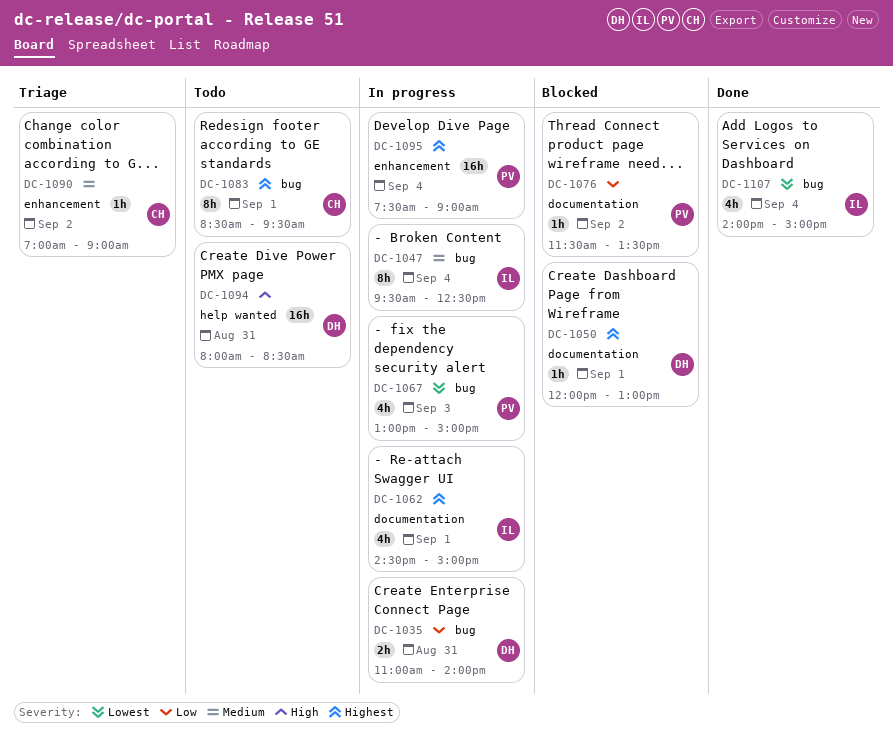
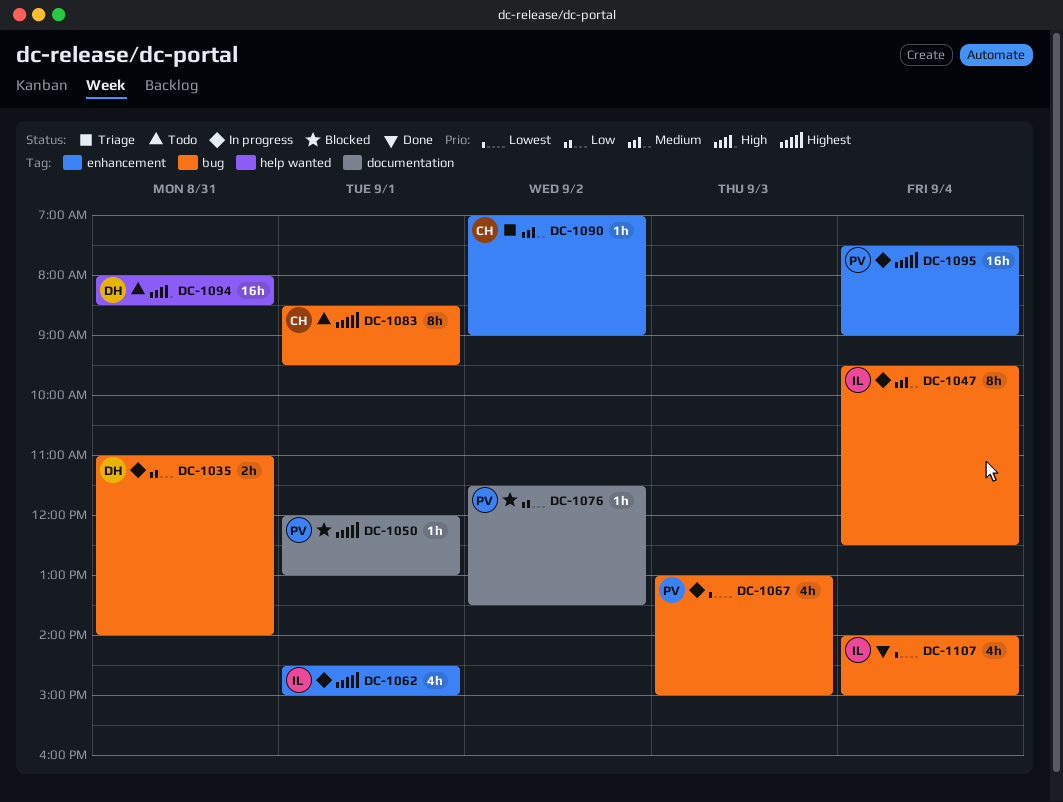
DC-1050, owner: DH -> PV
DC-1062, label: documentation -> enhancement

